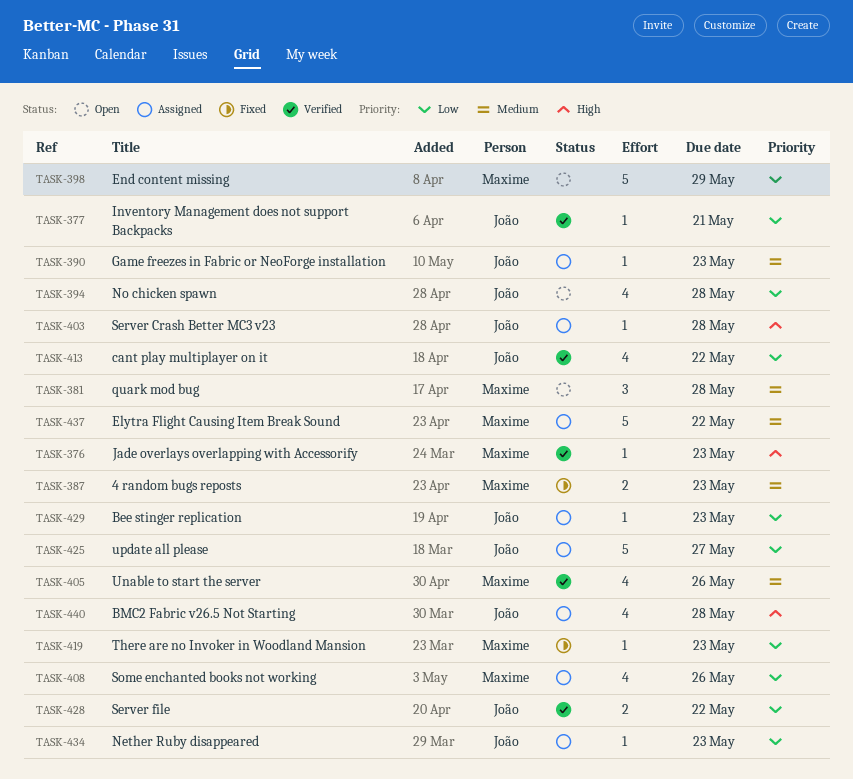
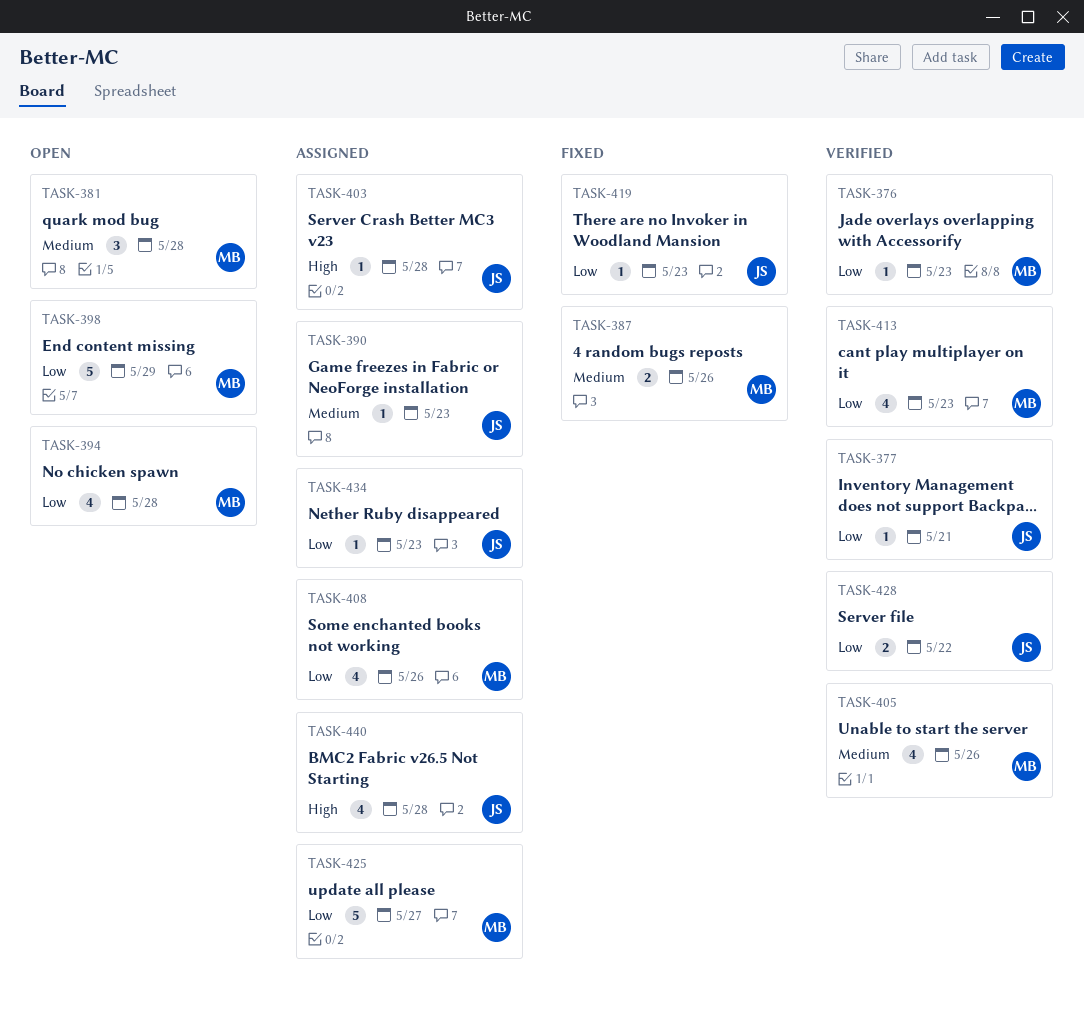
TASK-376, priority: High -> Low
TASK-387, due: May 23 -> May 26
TASK-394, owner: João -> Maxime
TASK-413, owner: João -> Maxime
TASK-413, due: May 22 -> May 23
TASK-419, owner: Maxime -> João
TASK-425, owner: João -> Maxime
TASK-429: present -> none
TASK-437: present -> none

